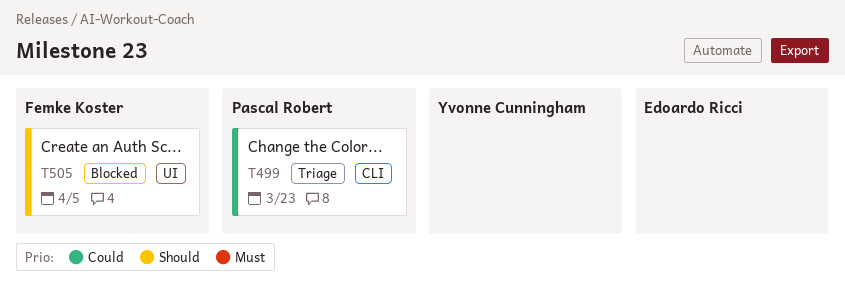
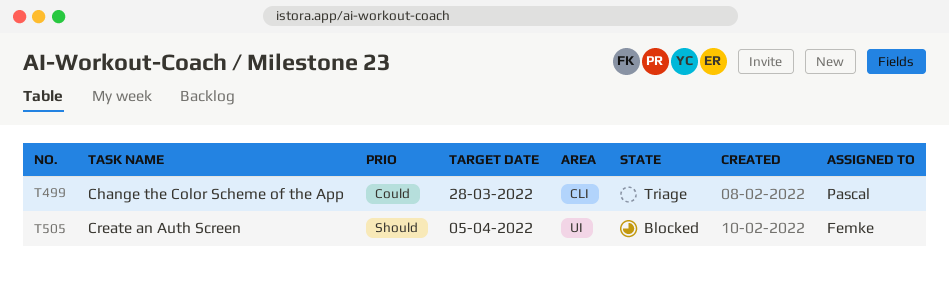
T499, due: Mar 23 -> Mar 28

